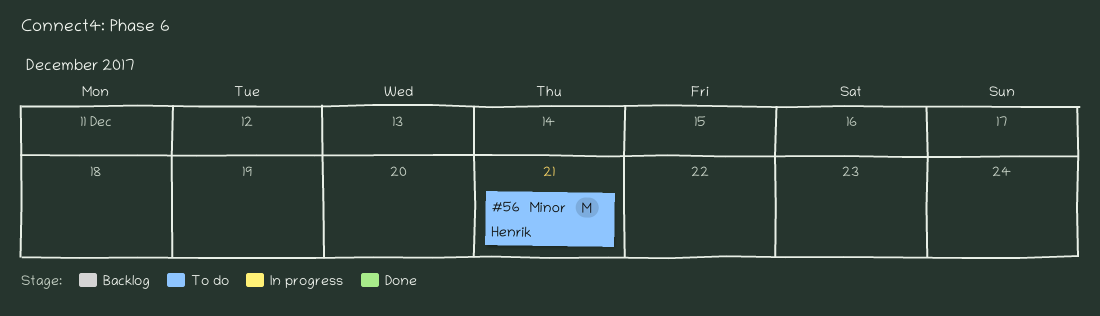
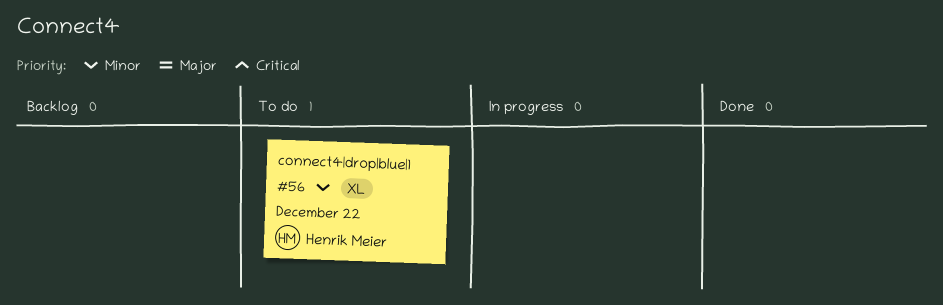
#56, estimate: M -> XL
#56, due: Dec 21 -> Dec 22

